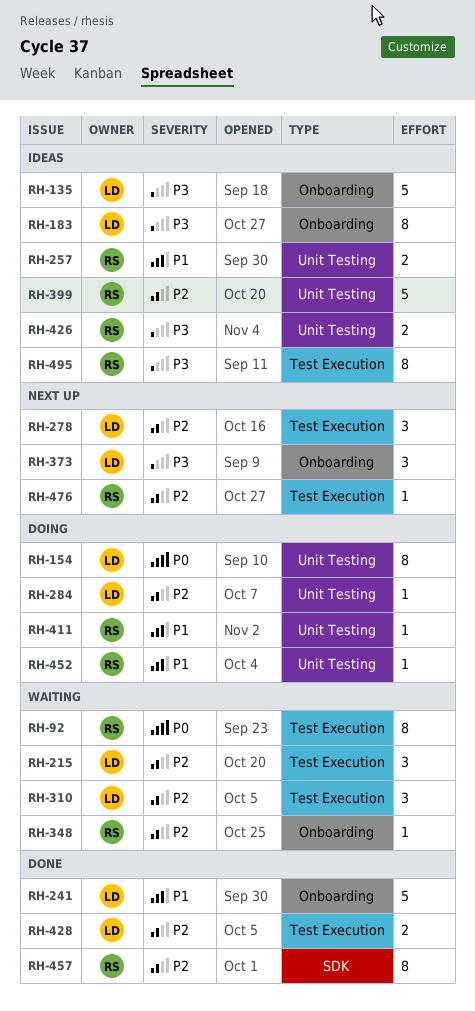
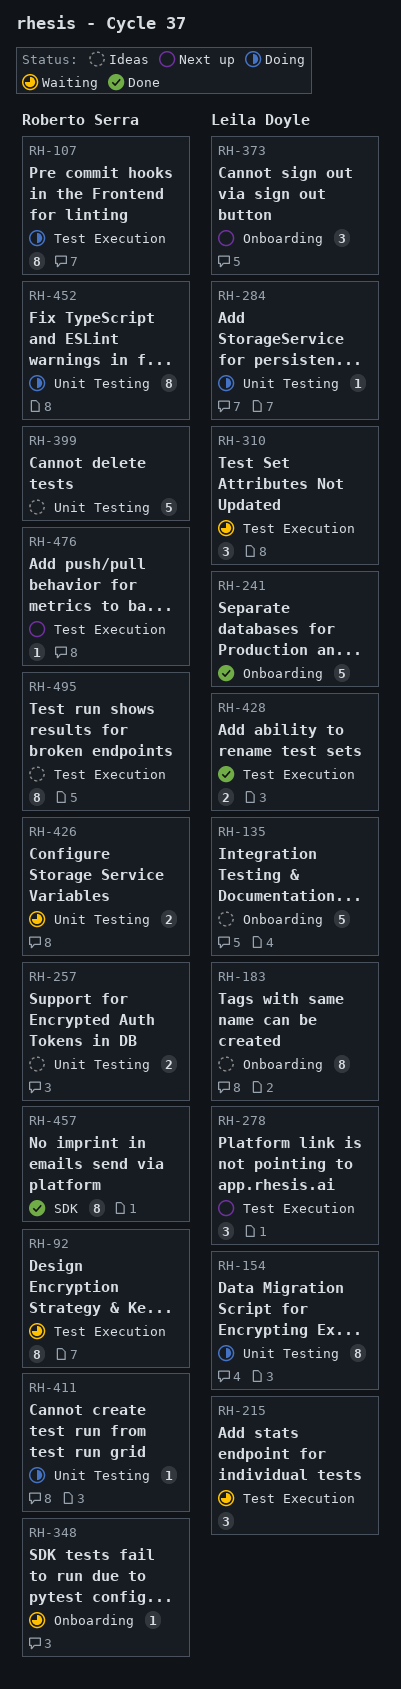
RH-107: none -> present
RH-426, status: Ideas -> Waiting
RH-452, estimate: 1 -> 8

